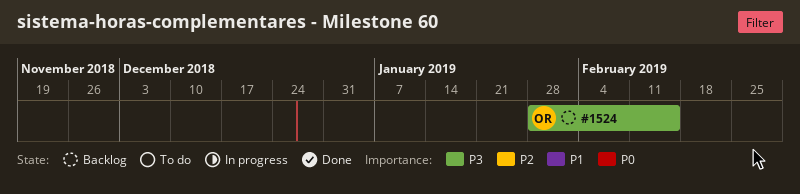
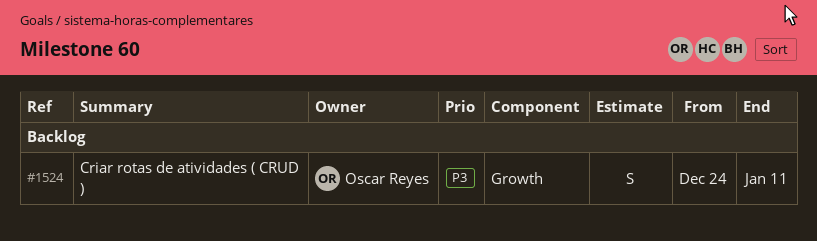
#1524, start: Jan 28 -> Dec 24
#1524, due: Feb 15 -> Jan 11

